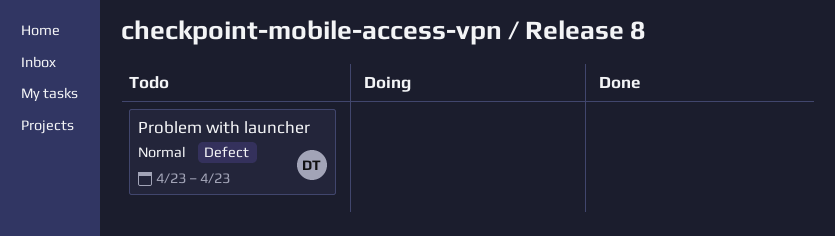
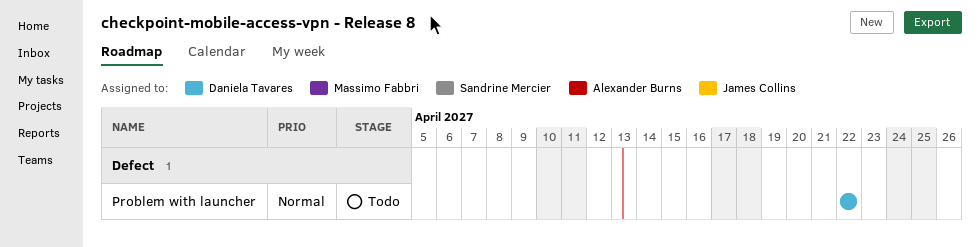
Problem with launcher, start: Apr 23 -> Apr 22
Problem with launcher, due: Apr 23 -> Apr 22

